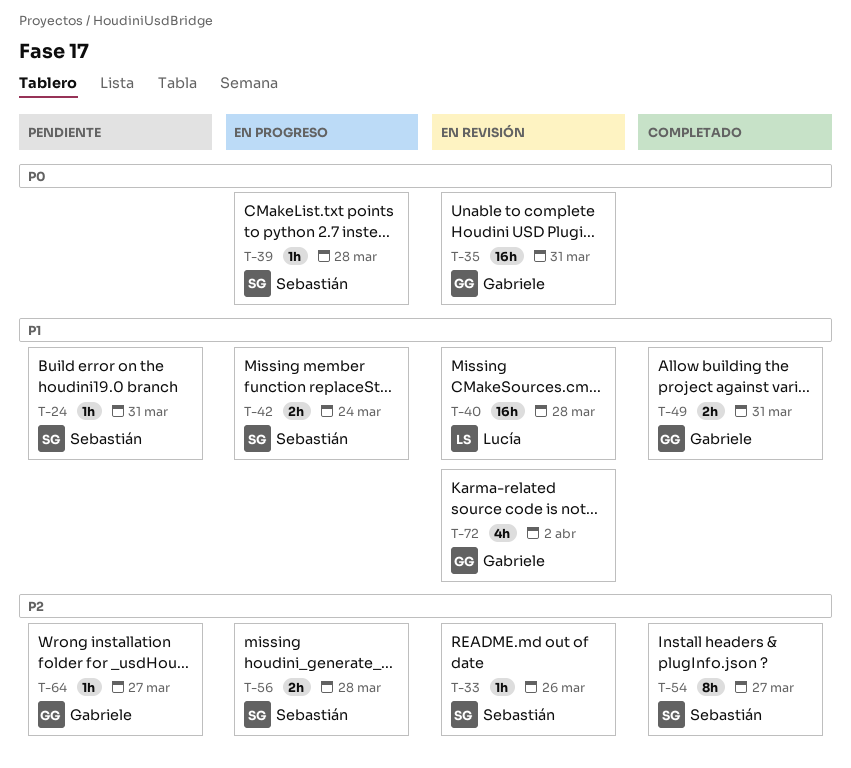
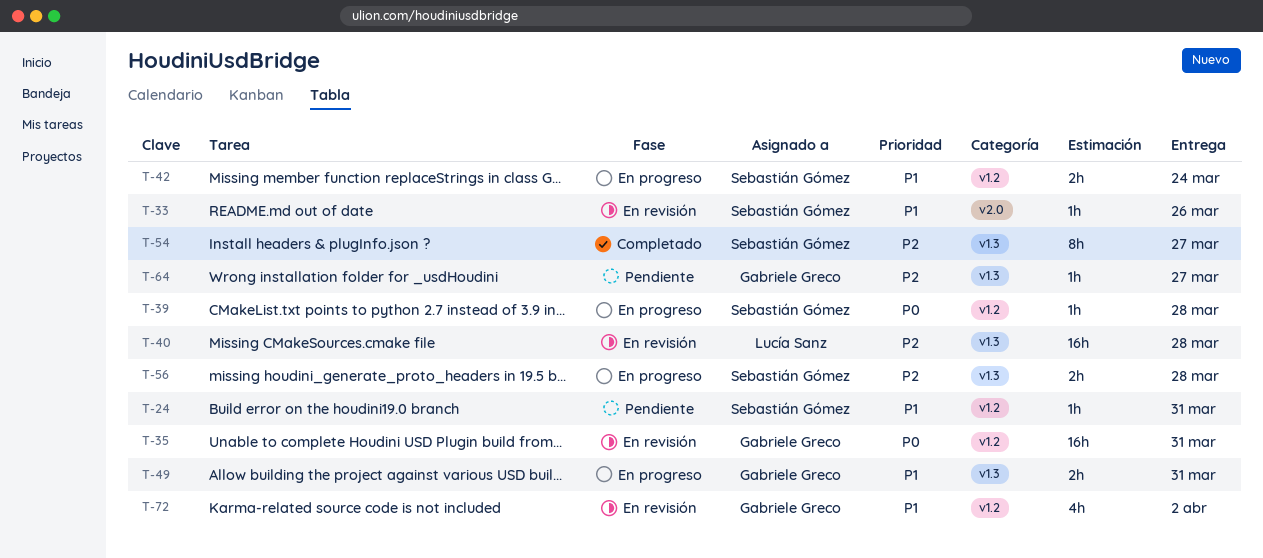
T-33, priority: P2 -> P1
T-40, priority: P1 -> P2
T-49, status: Completado -> En progreso

